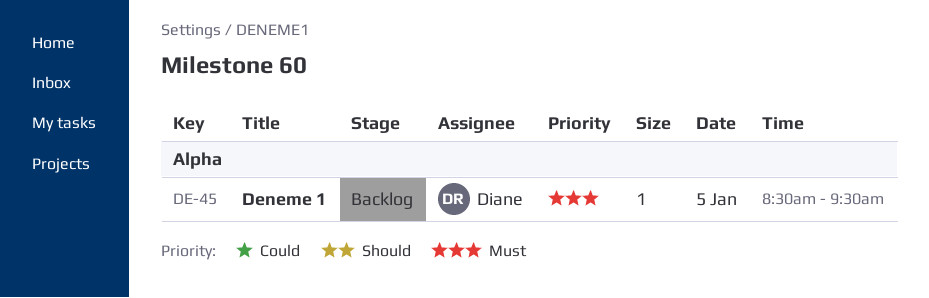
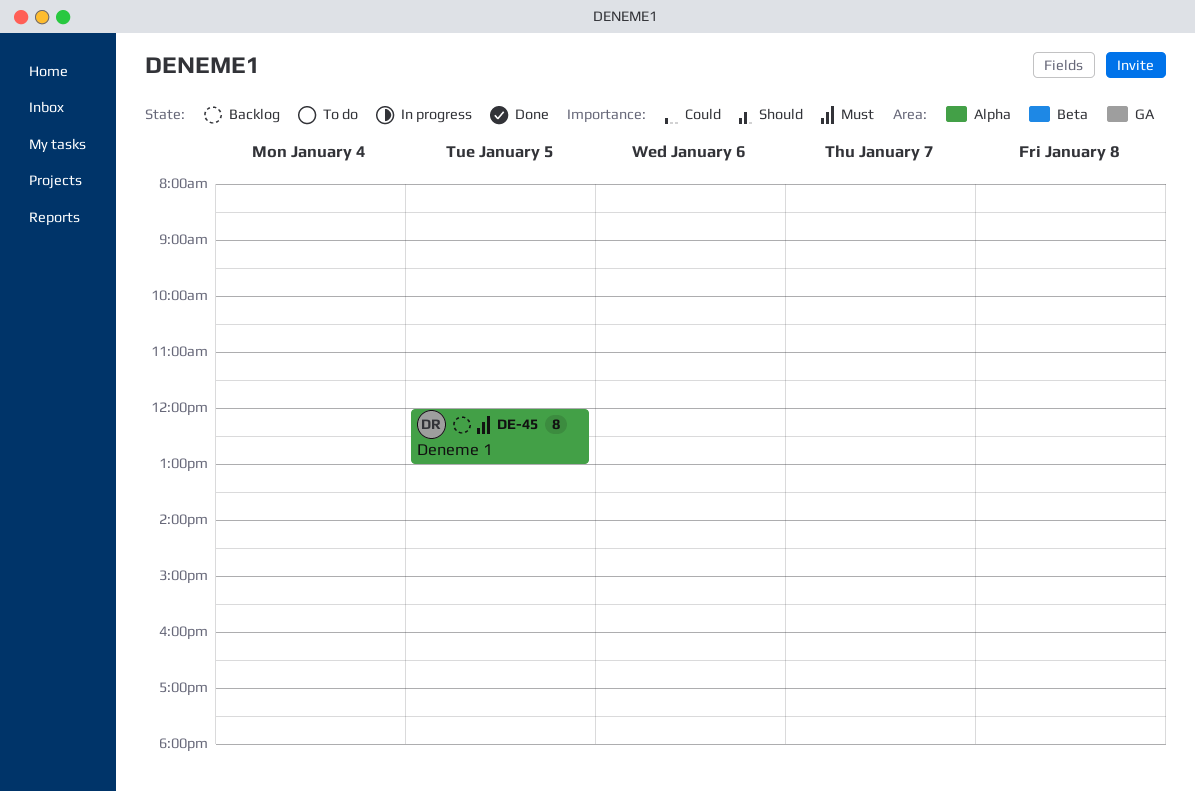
DE-45, estimate: 1 -> 8
DE-45, begins: 08:30 -> 12:00
DE-45, ends: 09:30 -> 13:00

